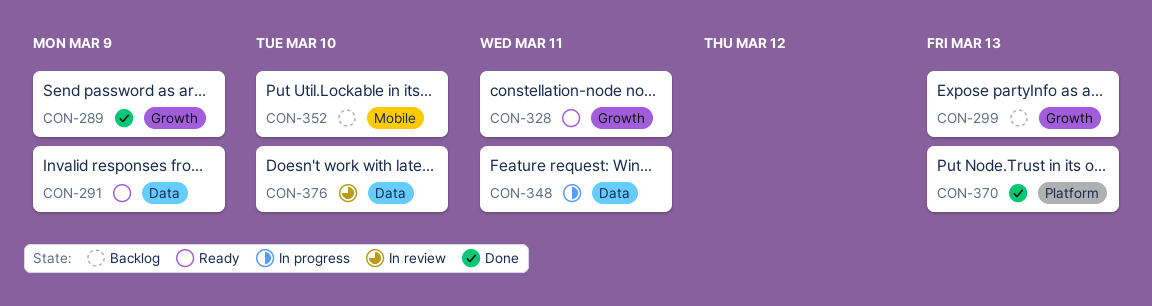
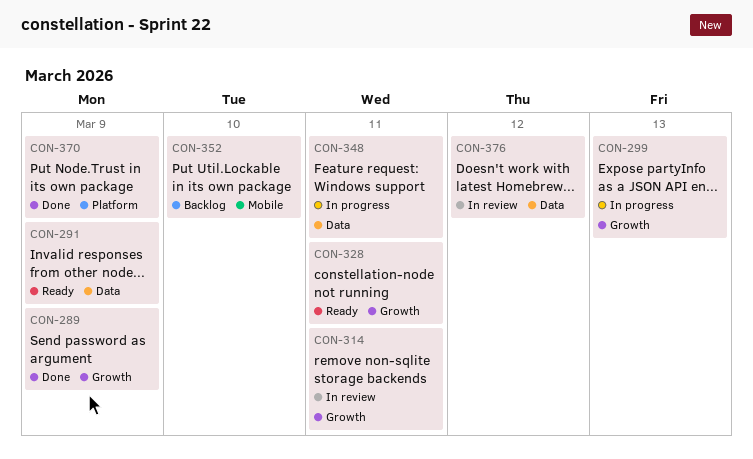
CON-299, status: Backlog -> In progress
CON-314: none -> present
CON-370, due: Mar 13 -> Mar 9
CON-376, due: Mar 10 -> Mar 12

